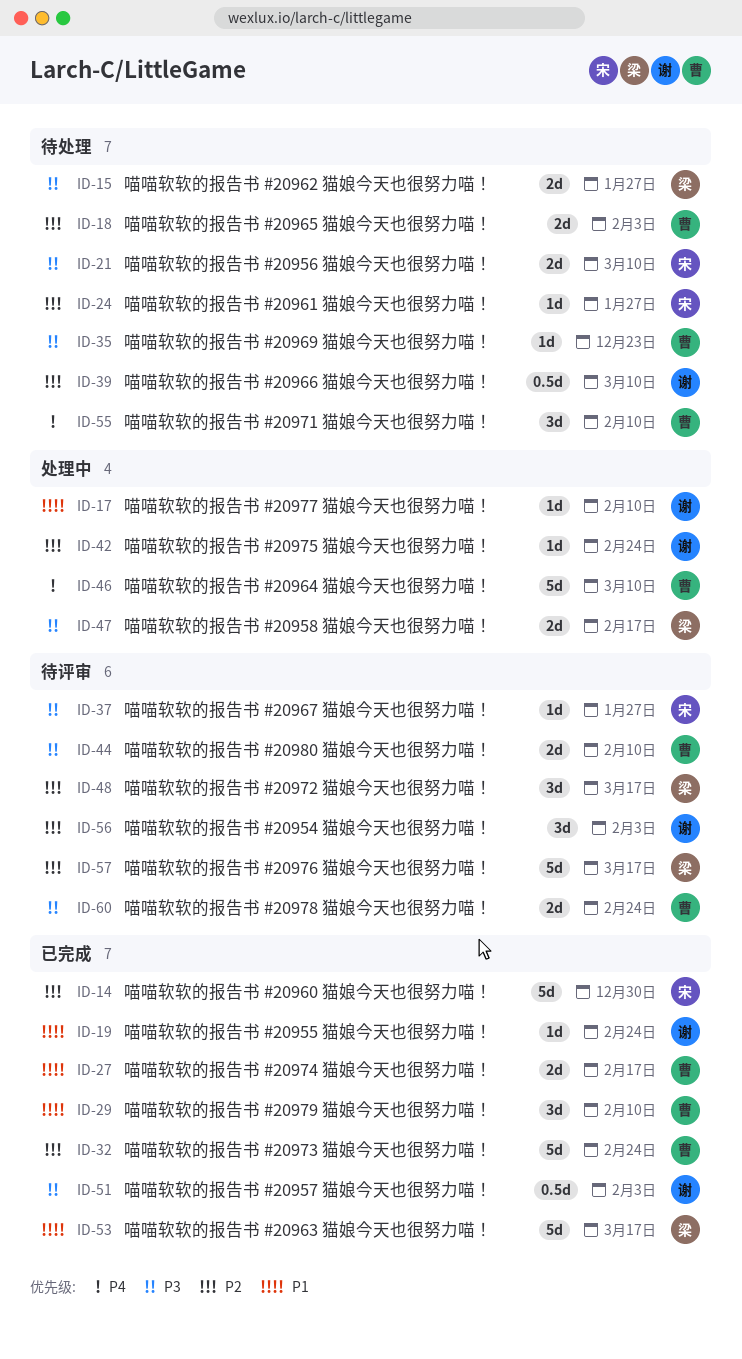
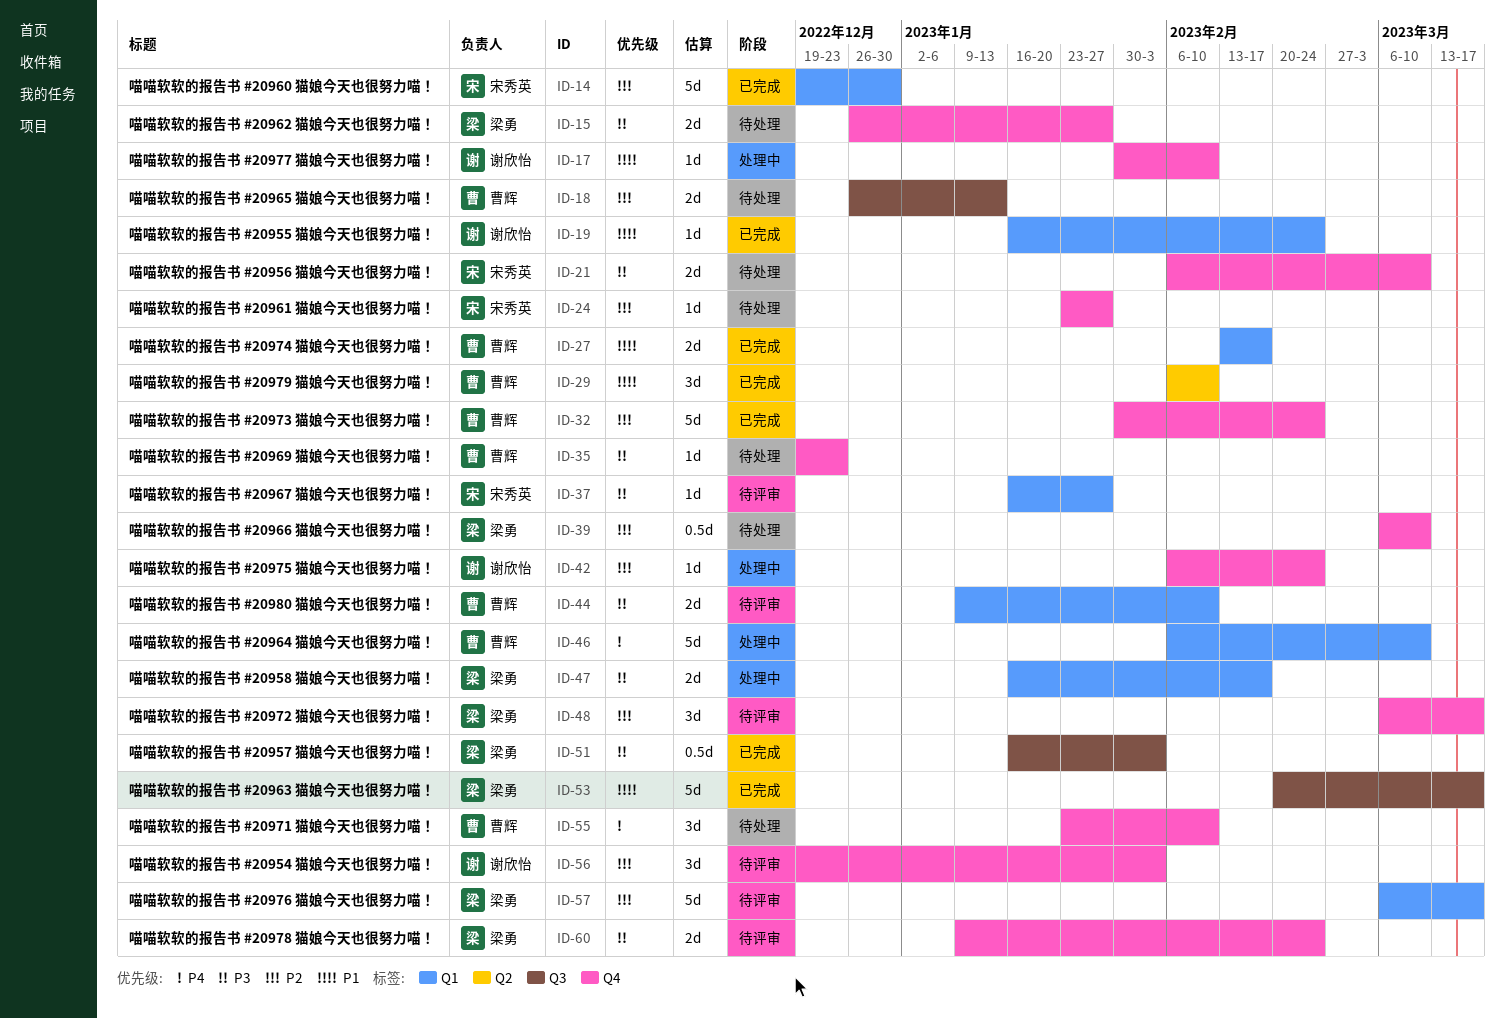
ID-18, due: Feb 3 -> Jan 13
ID-39, owner: 谢欣怡 -> 梁勇
ID-51, owner: 谢欣怡 -> 梁勇
ID-60, owner: 曹辉 -> 梁勇

